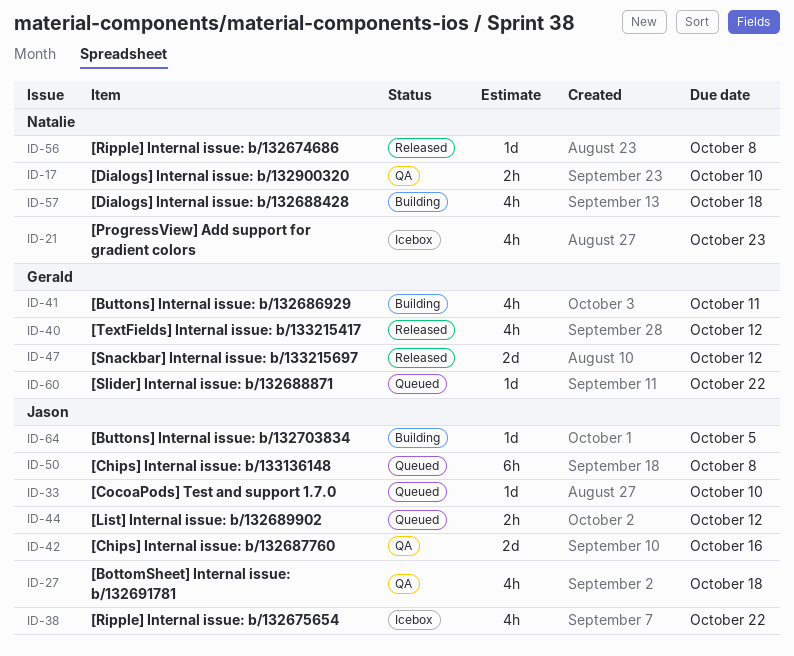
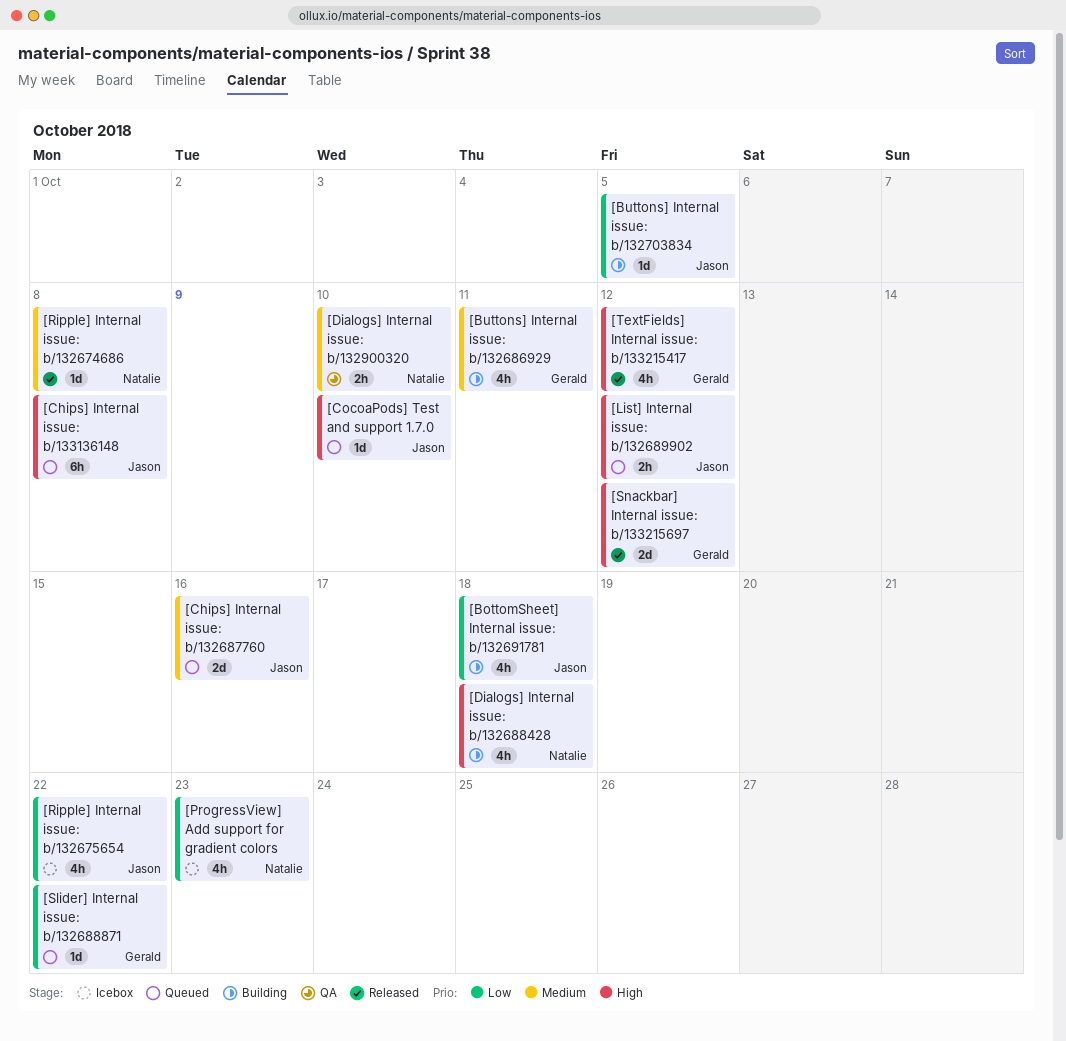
[BottomSheet] Internal issue: b/132691781, status: QA -> Building
[Chips] Internal issue: b/132687760, status: QA -> Queued

